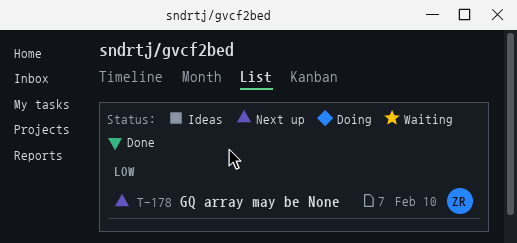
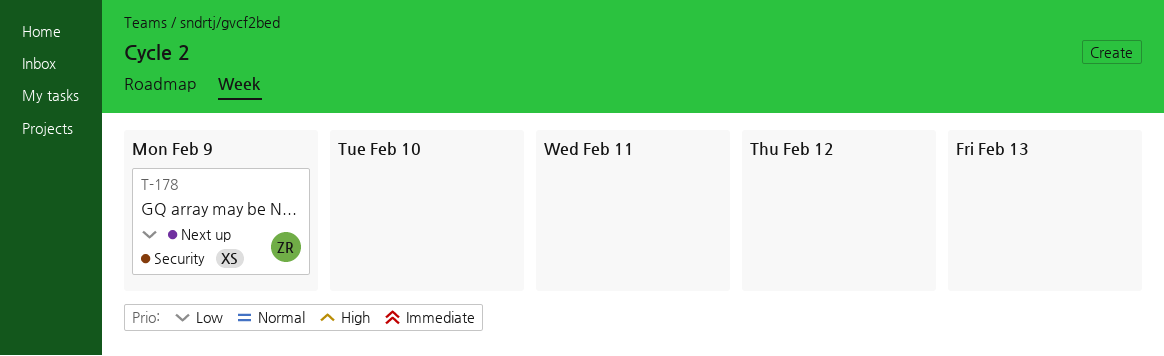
T-178, due: Feb 10 -> Feb 9

